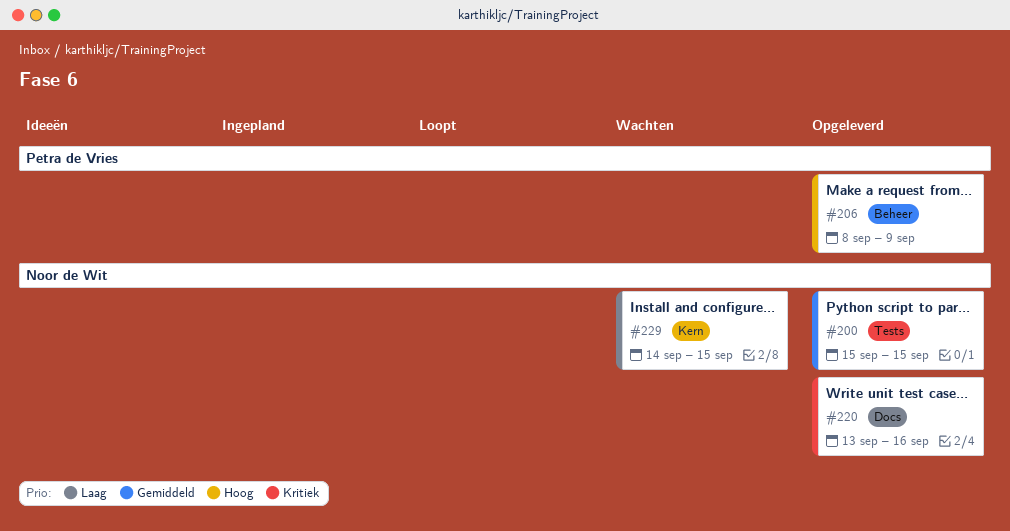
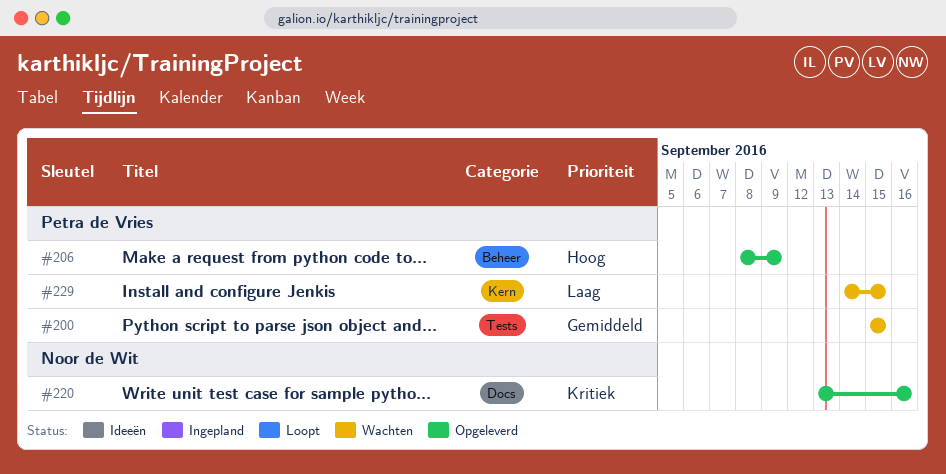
#200, status: Opgeleverd -> Wachten
#200, owner: Noor de Wit -> Petra de Vries
#229, owner: Noor de Wit -> Petra de Vries

